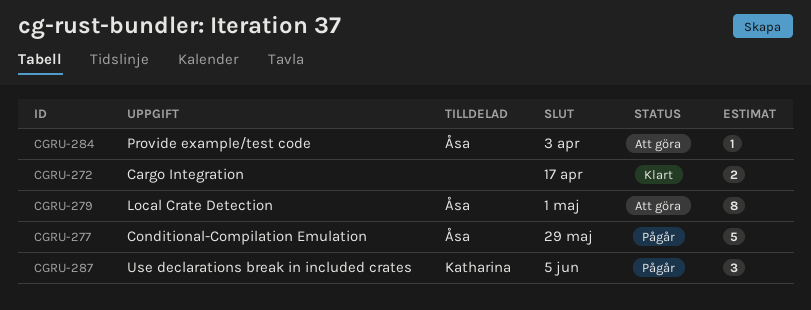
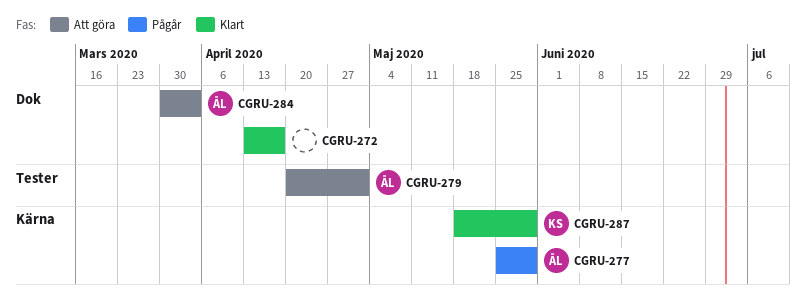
CGRU-287, status: Pågår -> Klart
CGRU-287, due: Jun 5 -> May 29

